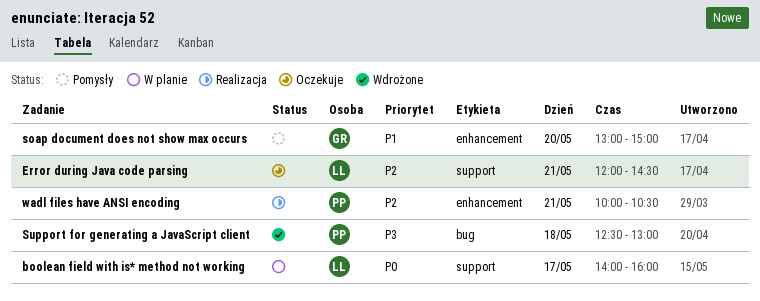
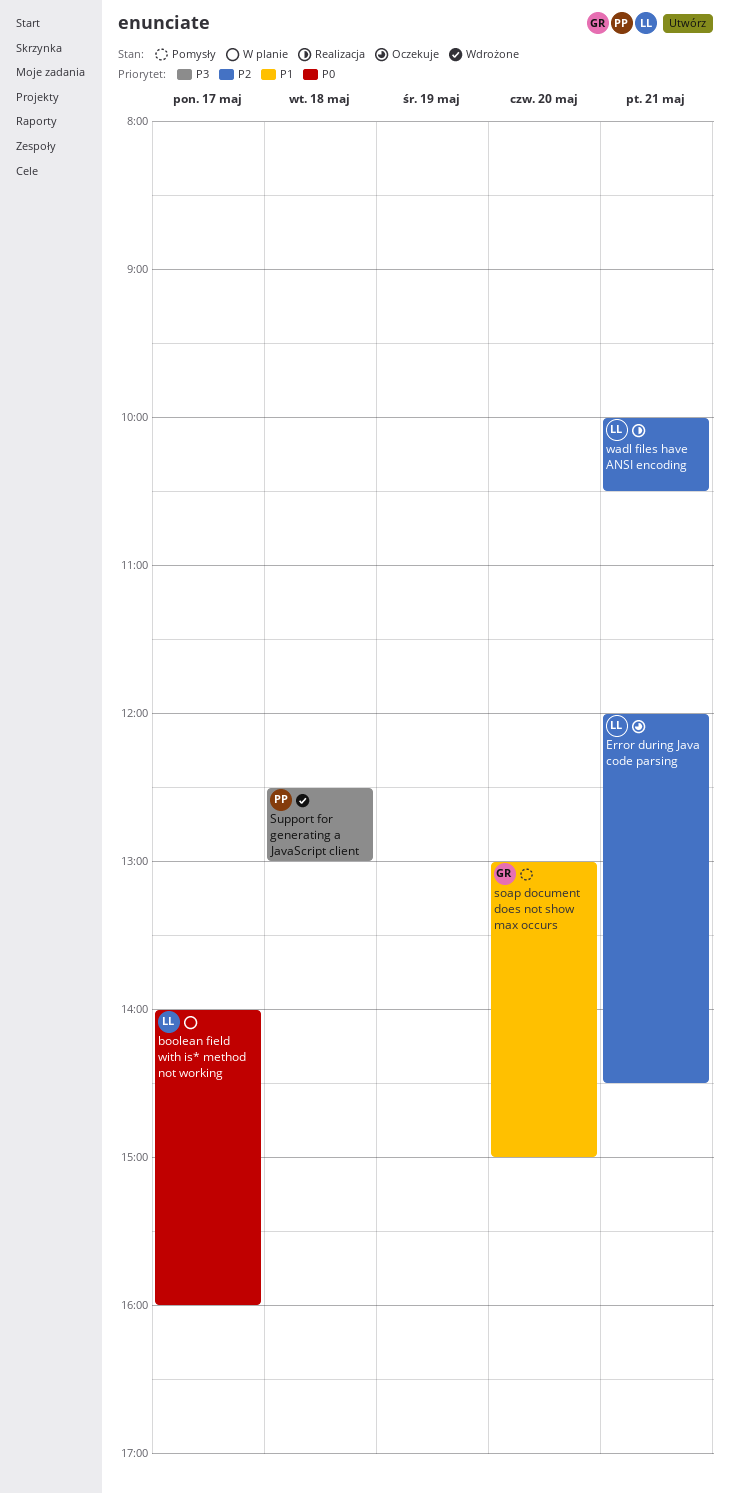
wadl files have ANSI encoding, owner: PP -> LL

